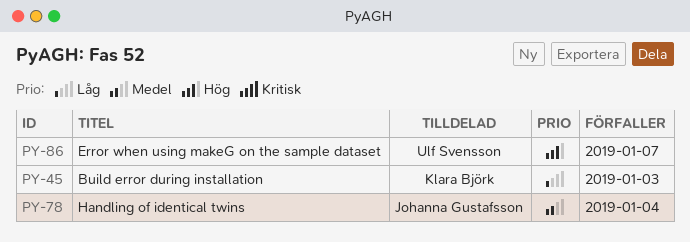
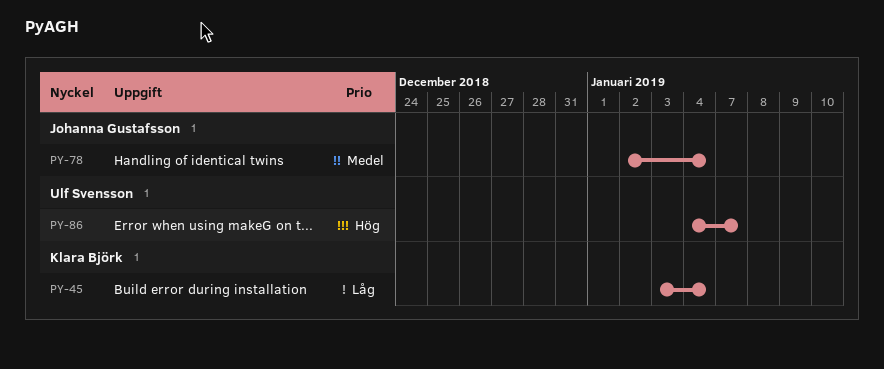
PY-45, due: Jan 3 -> Jan 4

